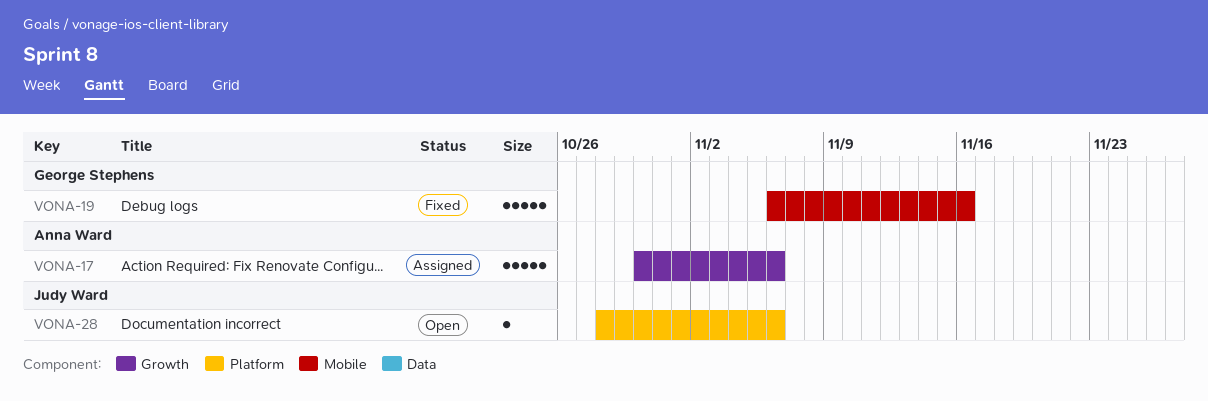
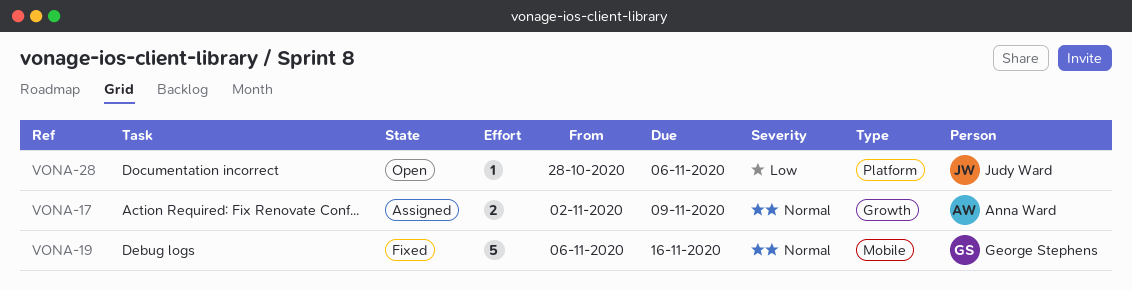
VONA-17, estimate: 5 -> 2
VONA-17, start: Oct 30 -> Nov 2
VONA-17, due: Nov 6 -> Nov 9

